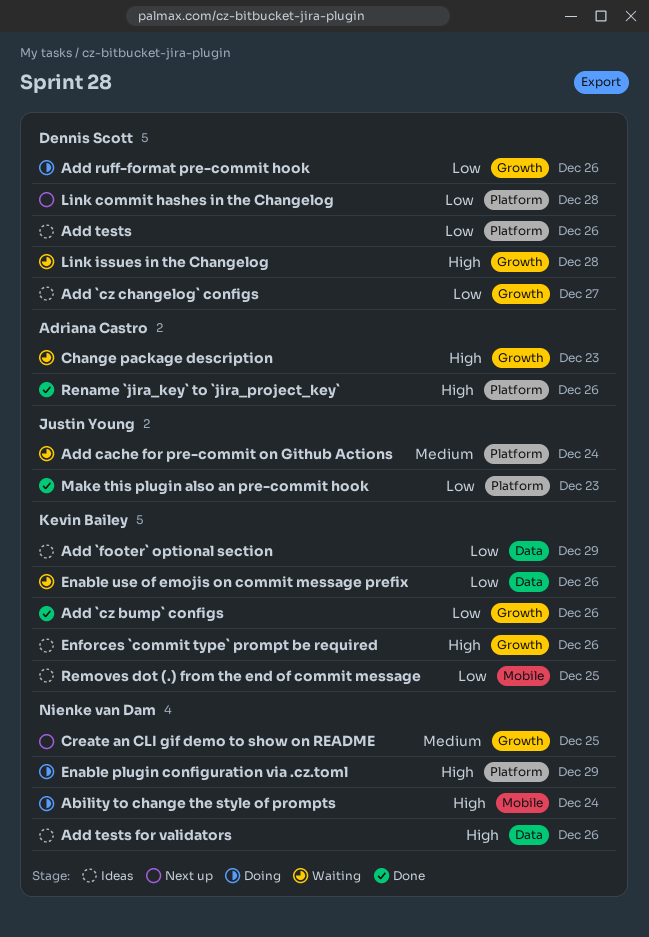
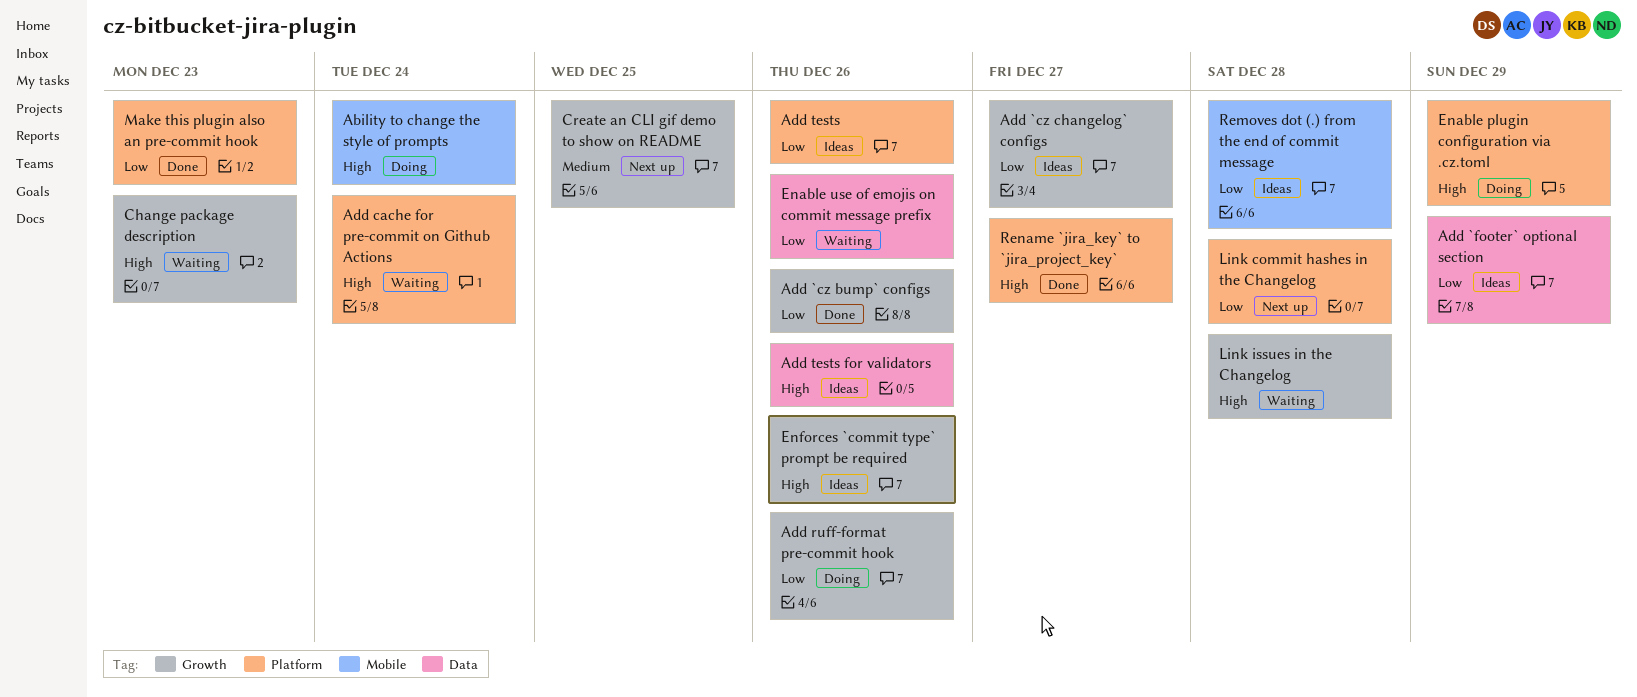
Add cache for pre-commit on Github Actions, priority: Medium -> High
Removes dot (.) from the end of commit message, due: Dec 25 -> Dec 28
Rename `jira_key` to `jira_project_key`, due: Dec 26 -> Dec 27

